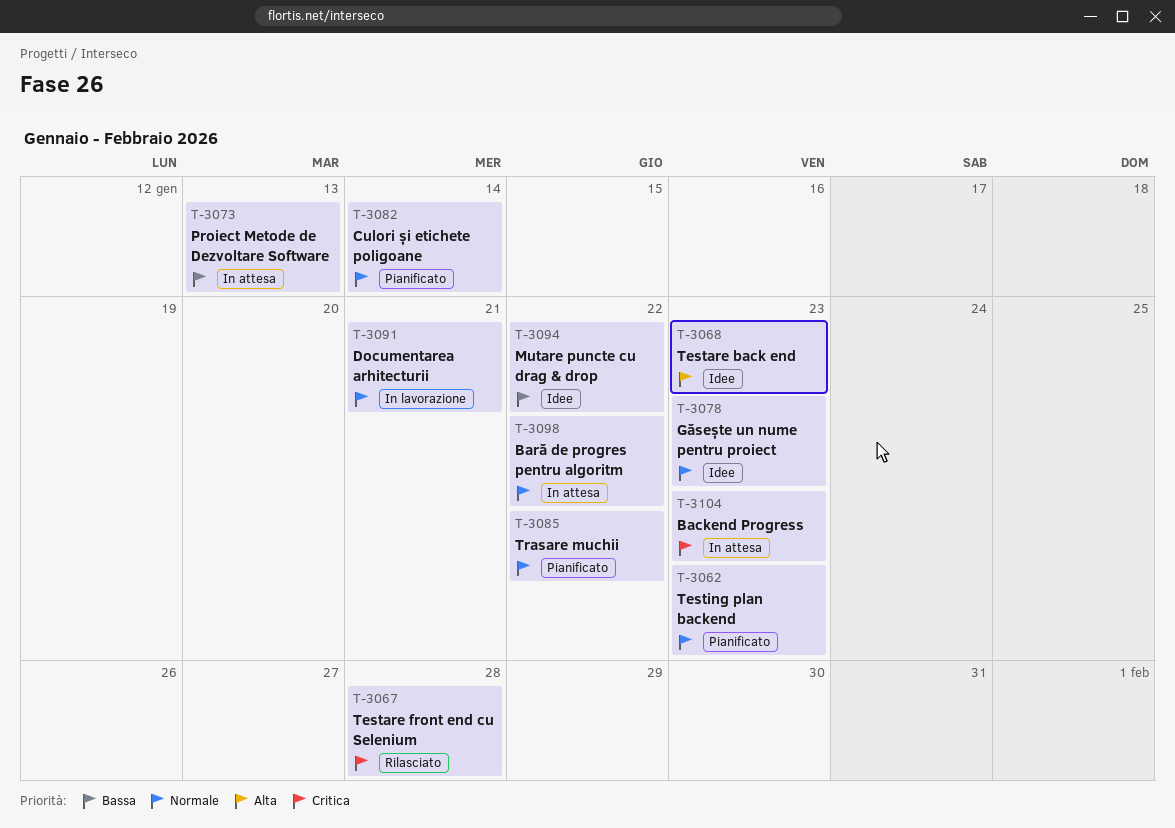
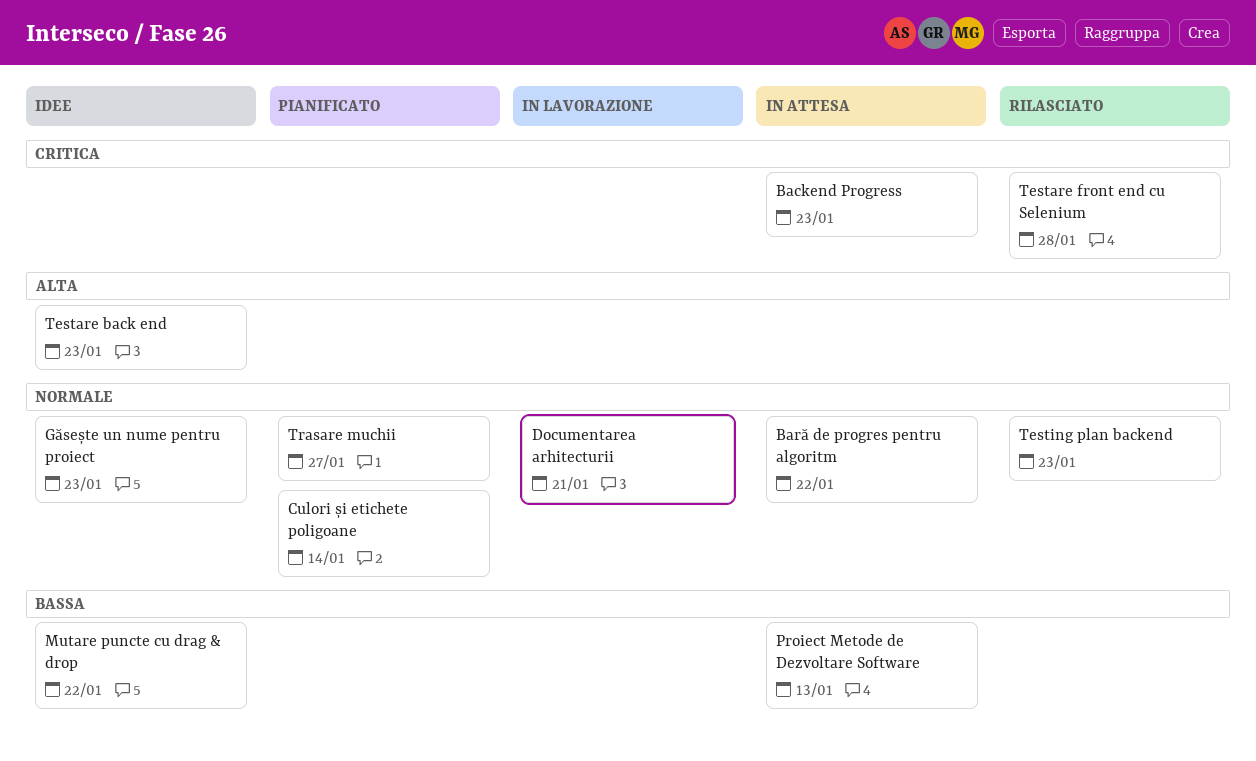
Testing plan backend, status: Pianificato -> Rilasciato
Trasare muchii, due: Jan 22 -> Jan 27

